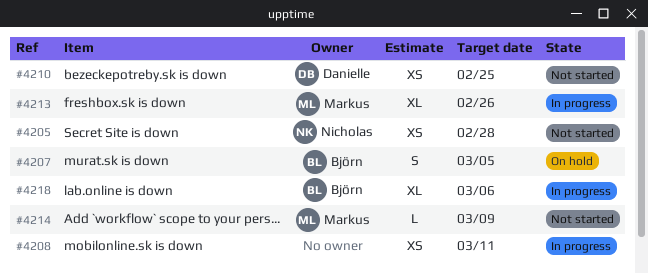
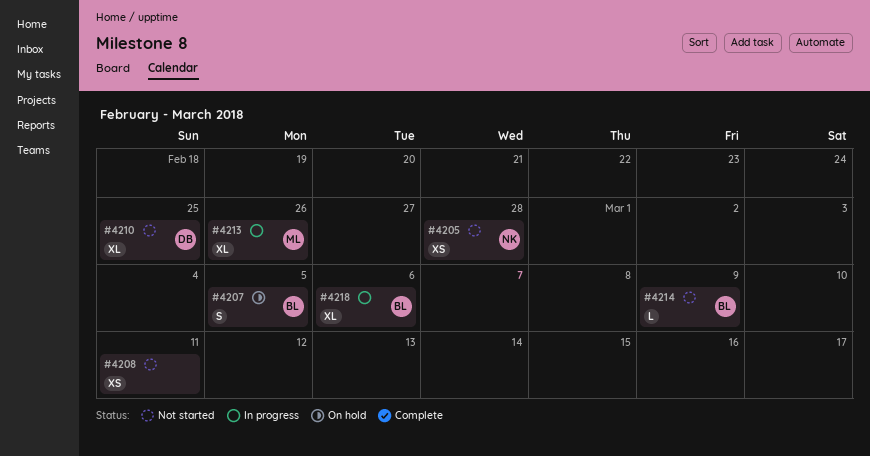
#4208, status: In progress -> Not started
#4210, estimate: XS -> XL
#4214, owner: Markus -> Björn

